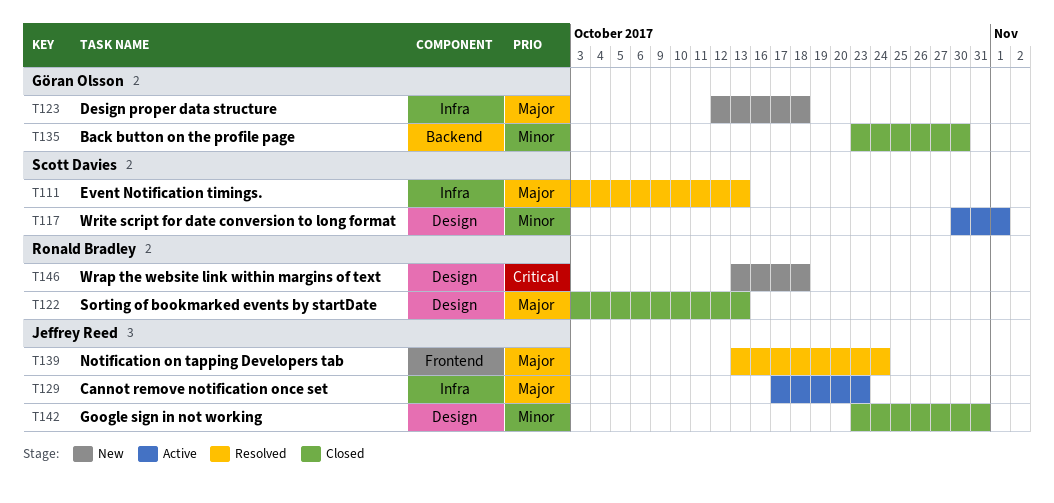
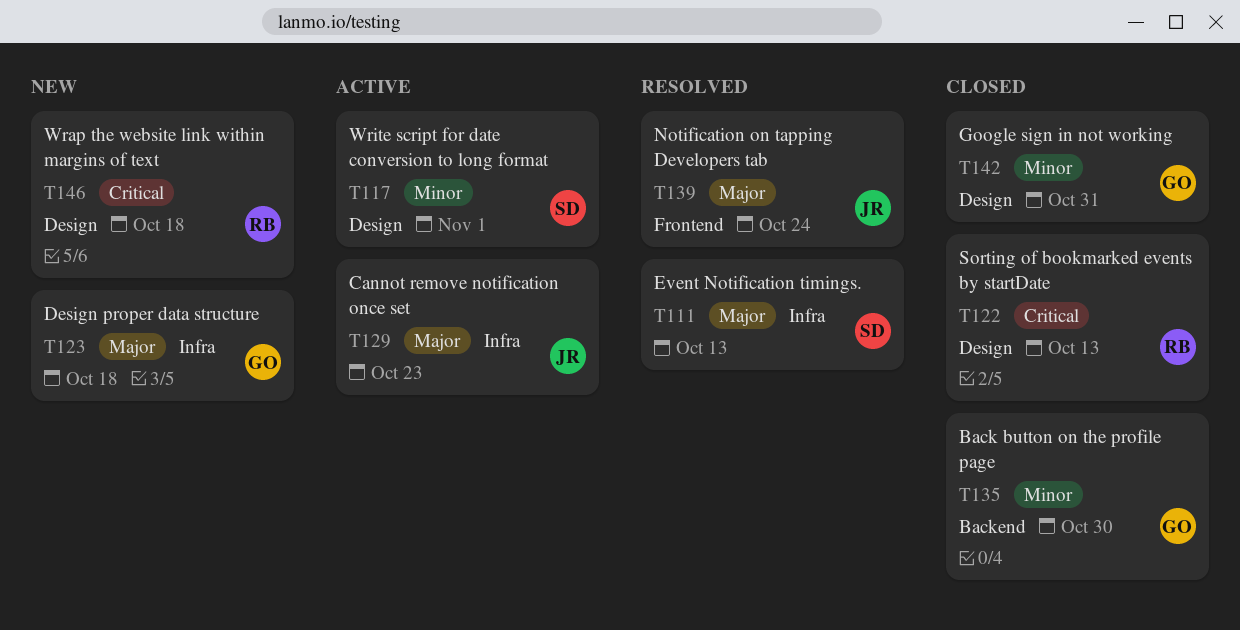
T122, priority: Major -> Critical
T142, owner: Jeffrey Reed -> Göran Olsson

